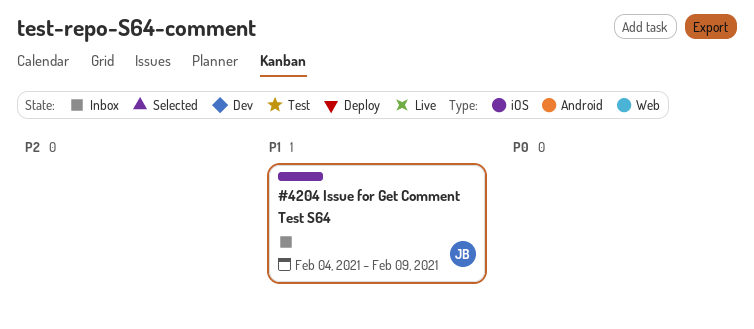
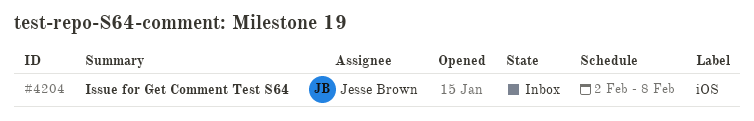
#4204, start: Feb 4 -> Feb 2
#4204, due: Feb 9 -> Feb 8

